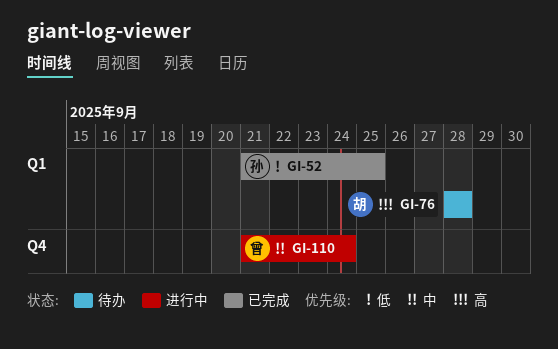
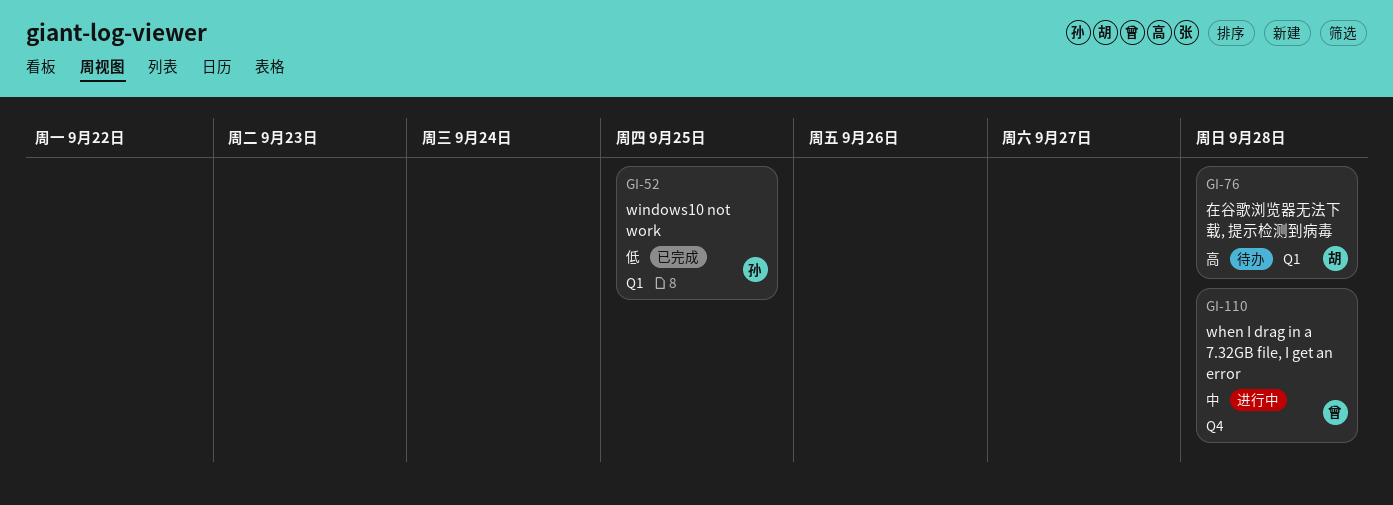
GI-110, due: Sep 24 -> Sep 28

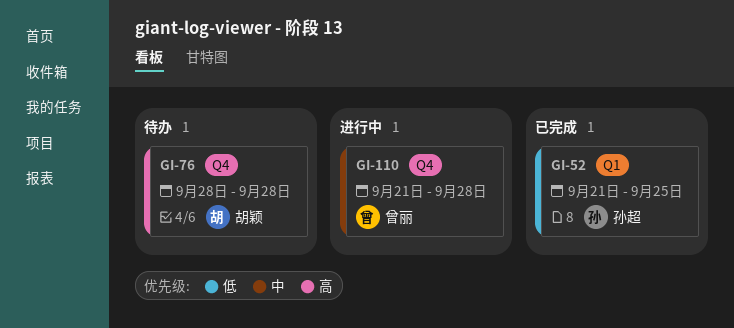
GI-76, label: Q1 -> Q4

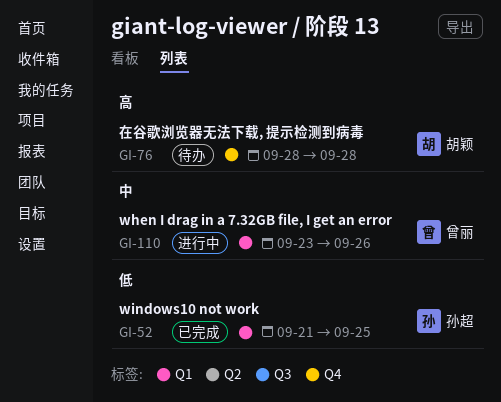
GI-110, label: Q4 -> Q1
GI-110, start: Sep 21 -> Sep 23
GI-110, due: Sep 28 -> Sep 26

